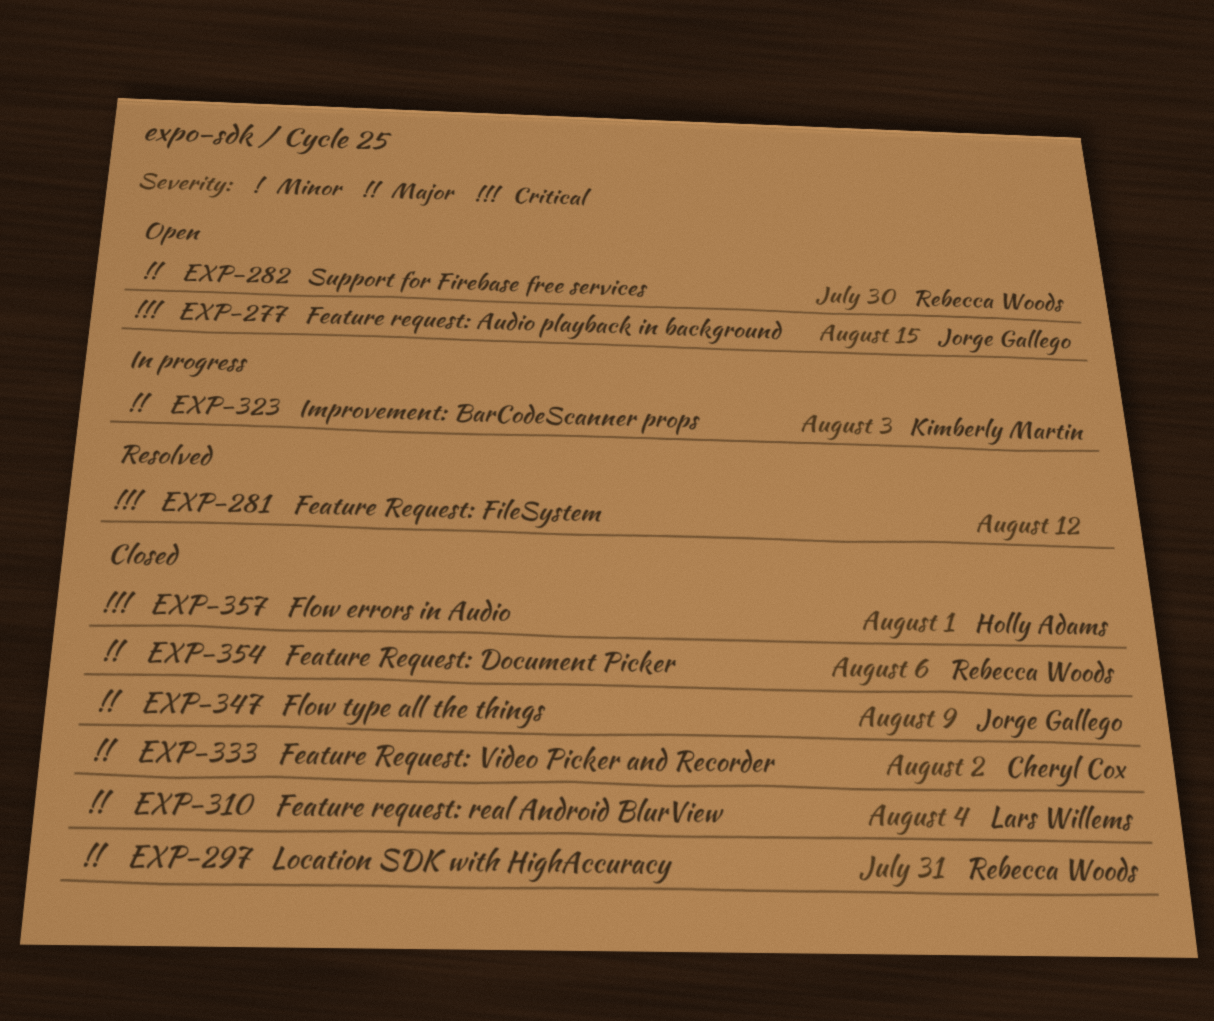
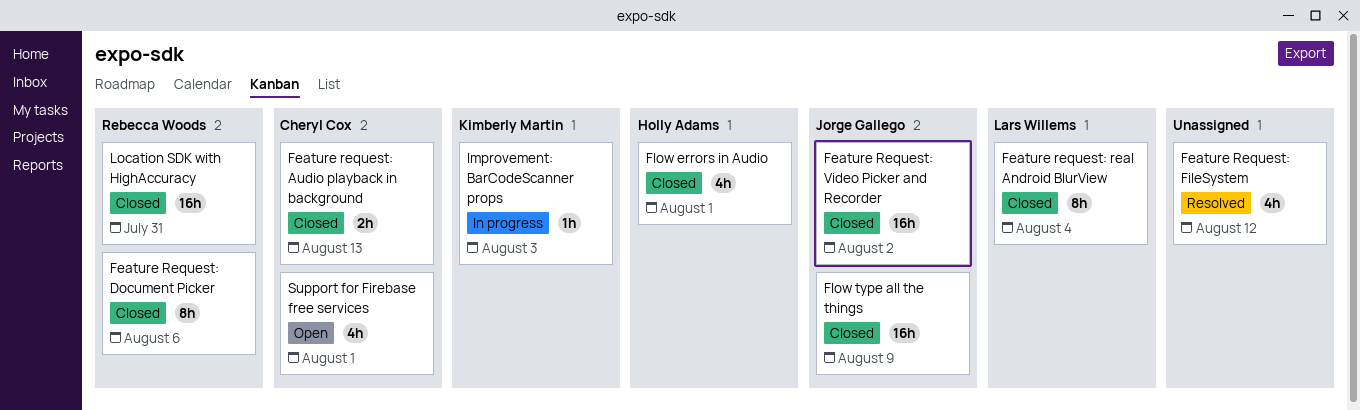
Feature request: Audio playback in background, status: Open -> Closed
Feature request: Audio playback in background, owner: Jorge Gallego -> Cheryl Cox
Feature request: Audio playback in background, due: Aug 15 -> Aug 13
Feature Request: Video Picker and Recorder, owner: Cheryl Cox -> Jorge Gallego
Support for Firebase free services, owner: Rebecca Woods -> Cheryl Cox
Support for Firebase free services, due: Jul 30 -> Aug 1

